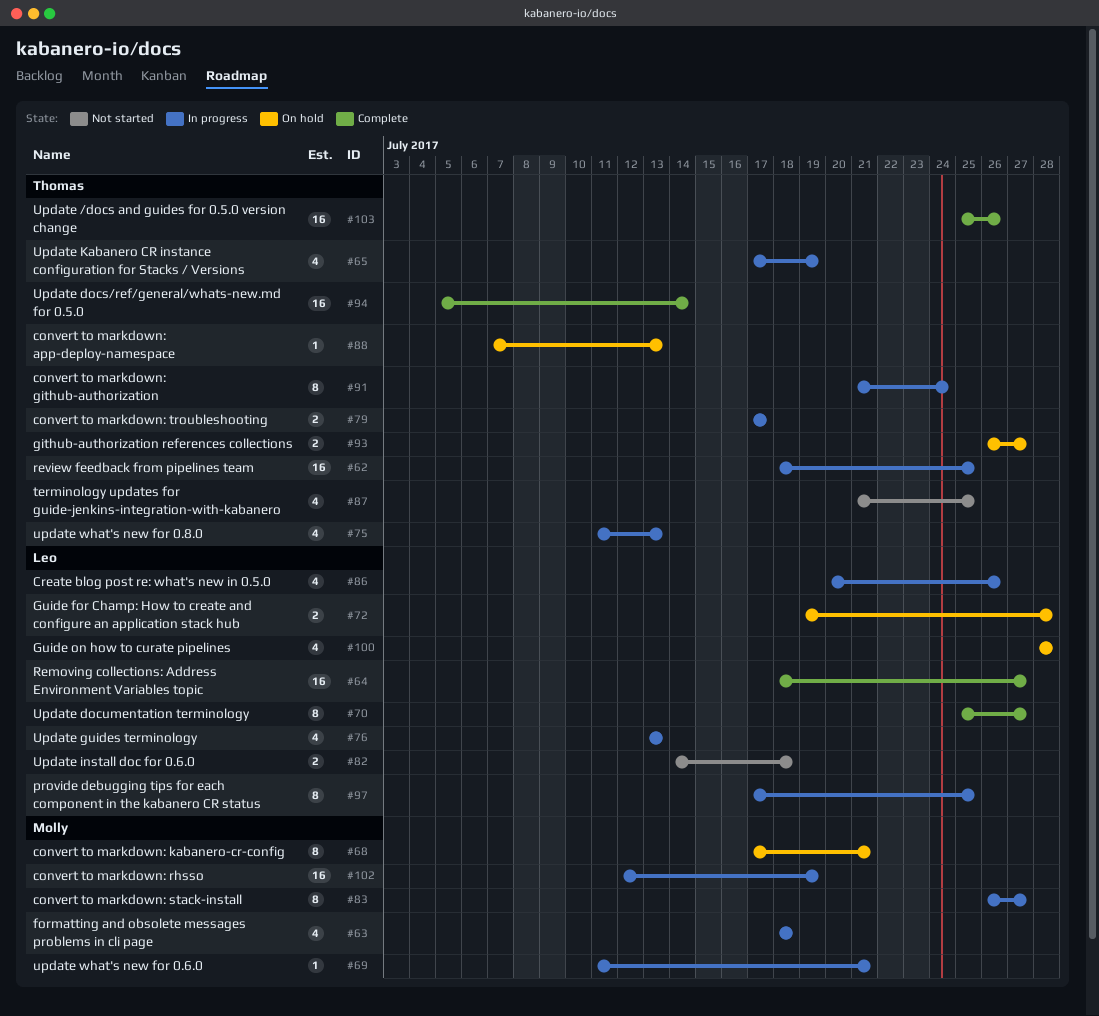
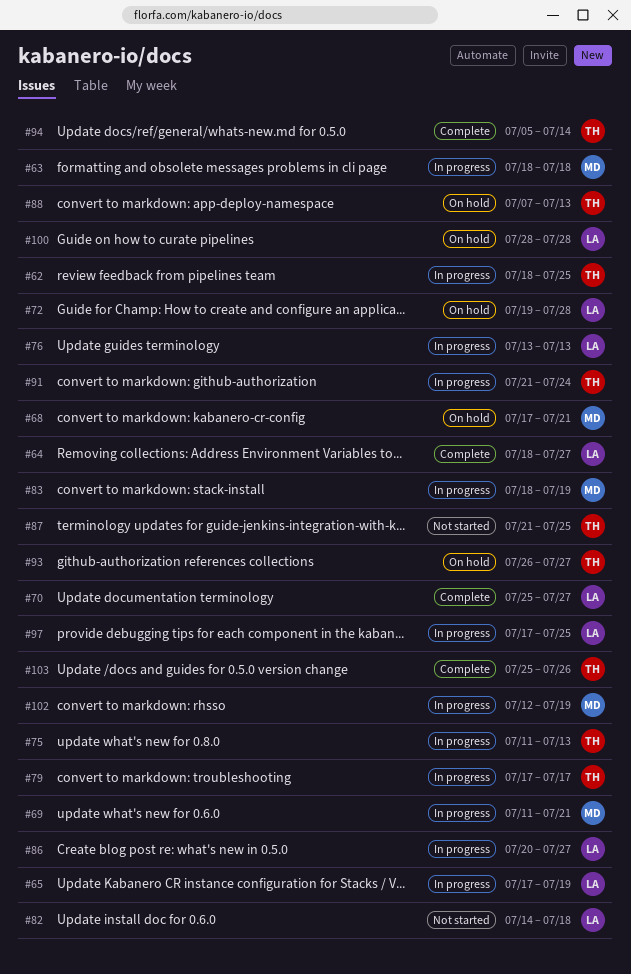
#65, owner: Thomas -> Leo
#83, start: Jul 26 -> Jul 18
#83, due: Jul 27 -> Jul 19
#86, due: Jul 26 -> Jul 27

